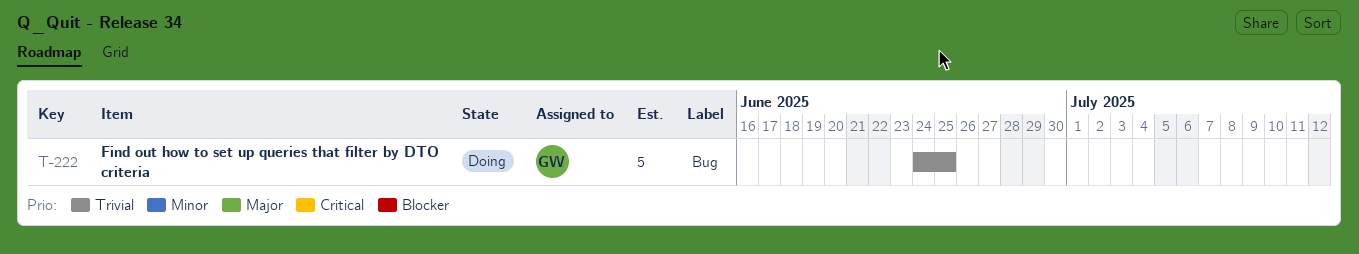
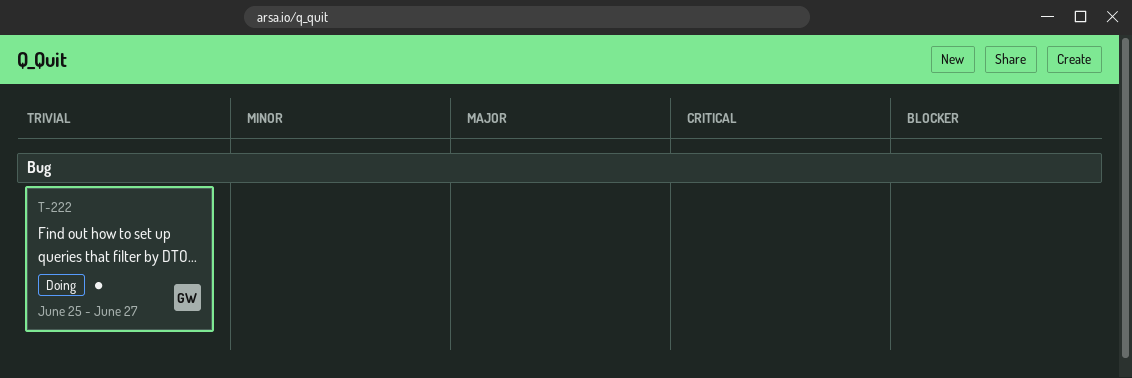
T-222, estimate: 5 -> 1
T-222, start: Jun 24 -> Jun 25
T-222, due: Jun 25 -> Jun 27

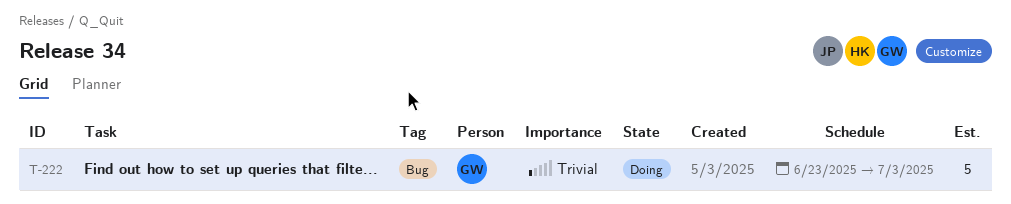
T-222, estimate: 1 -> 5
T-222, start: Jun 25 -> Jun 23
T-222, due: Jun 27 -> Jul 3

